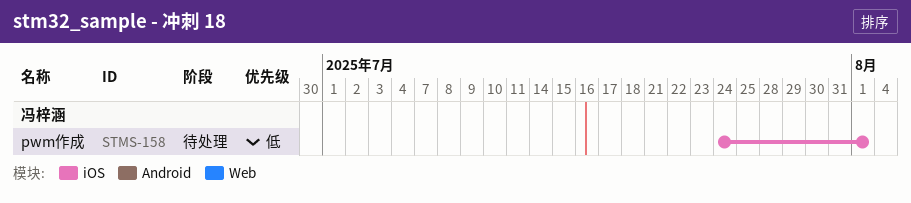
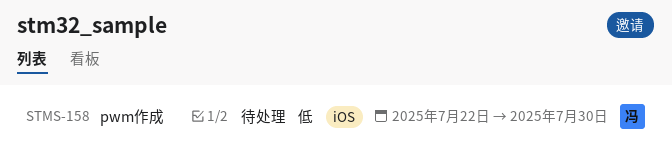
STMS-158, start: Jul 24 -> Jul 22
STMS-158, due: Aug 1 -> Jul 30

